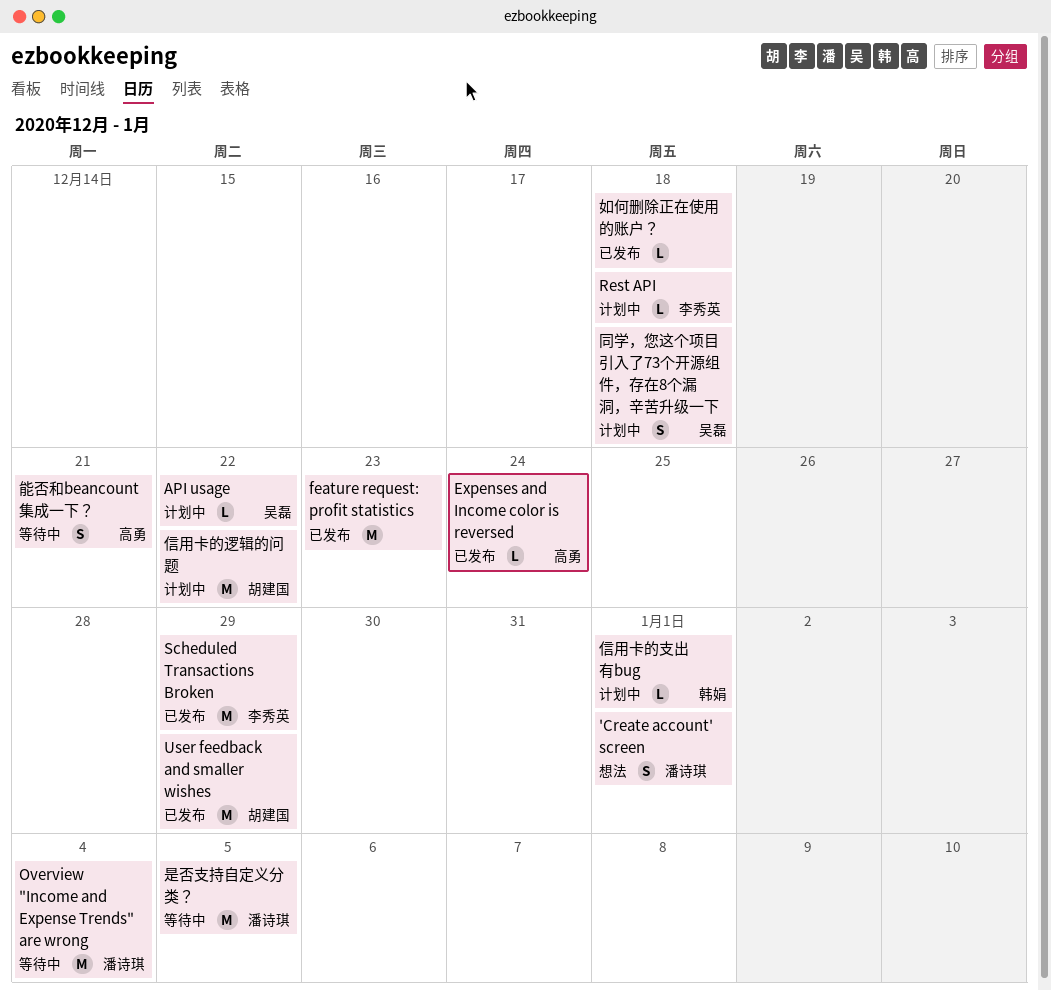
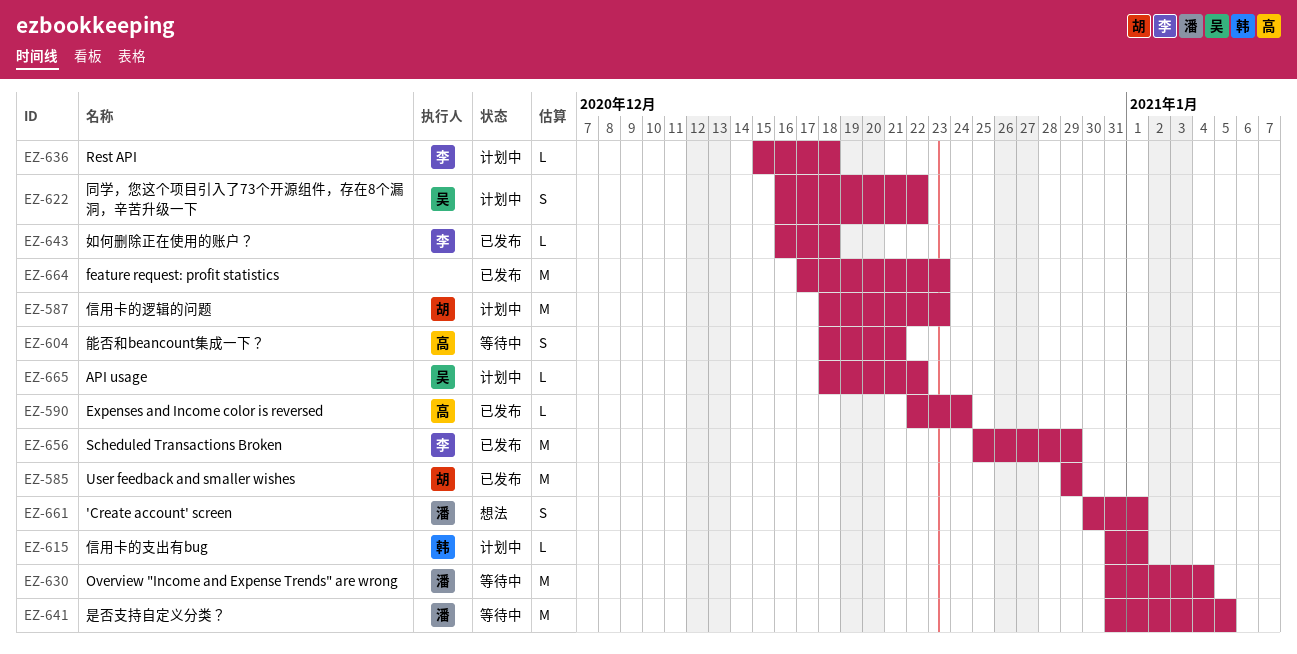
信用卡的逻辑的问题, due: Dec 22 -> Dec 23
同学，您这个项目引入了73个开源组件，存在8个漏洞，辛苦升级一下, due: Dec 18 -> Dec 22
如何删除正在使用的账户？, owner: none -> 李秀英

